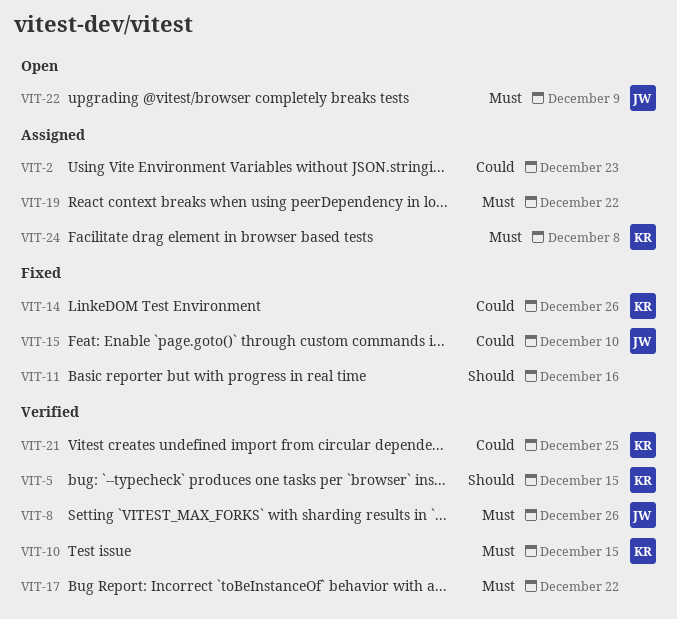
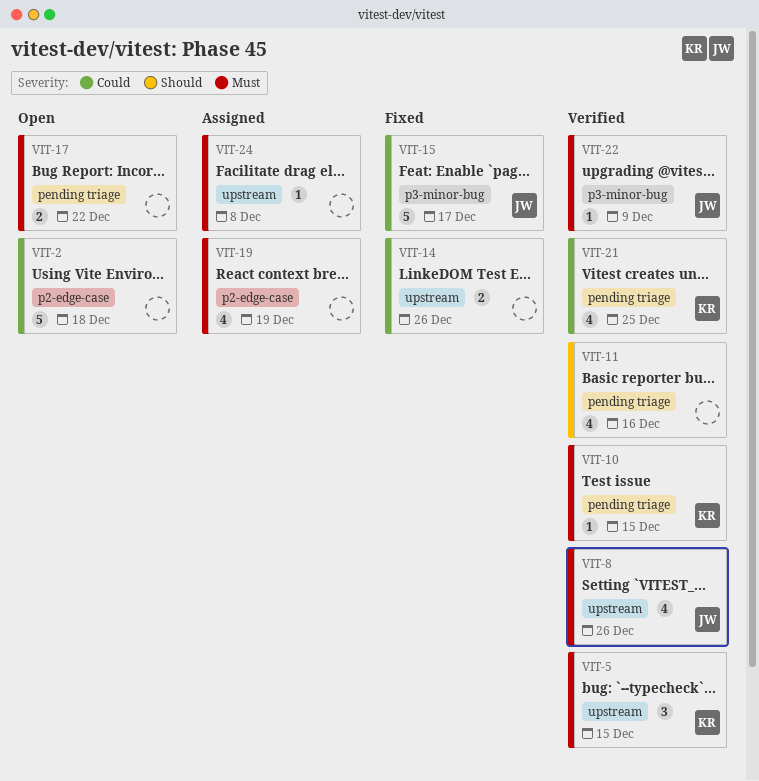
VIT-2, status: Assigned -> Open
VIT-2, due: Dec 23 -> Dec 18
VIT-5, priority: Should -> Must
VIT-11, status: Fixed -> Verified
VIT-14, owner: KR -> none
VIT-15, due: Dec 10 -> Dec 17
VIT-17, status: Verified -> Open
VIT-19, due: Dec 22 -> Dec 19
VIT-22, status: Open -> Verified
VIT-24, owner: KR -> none

